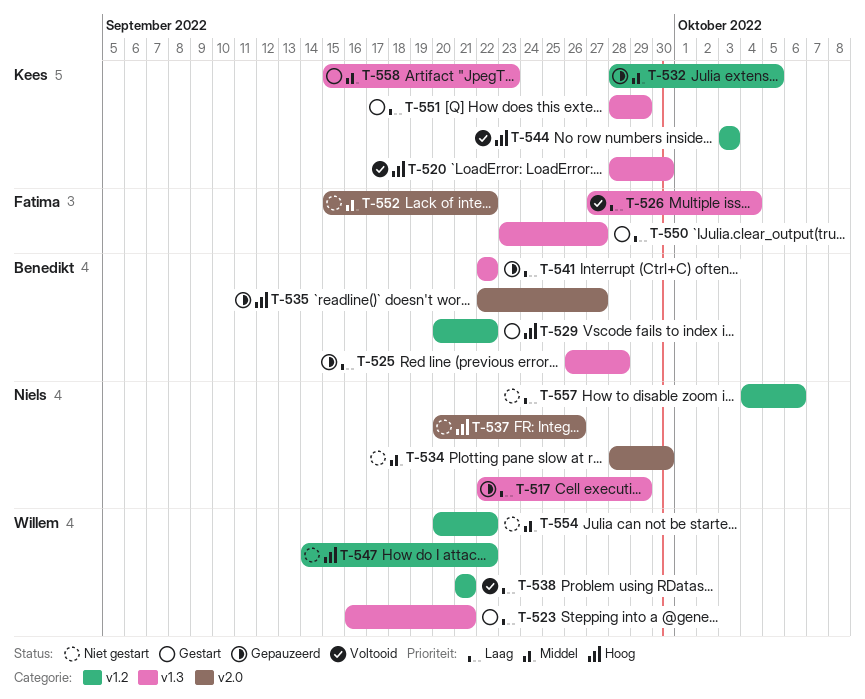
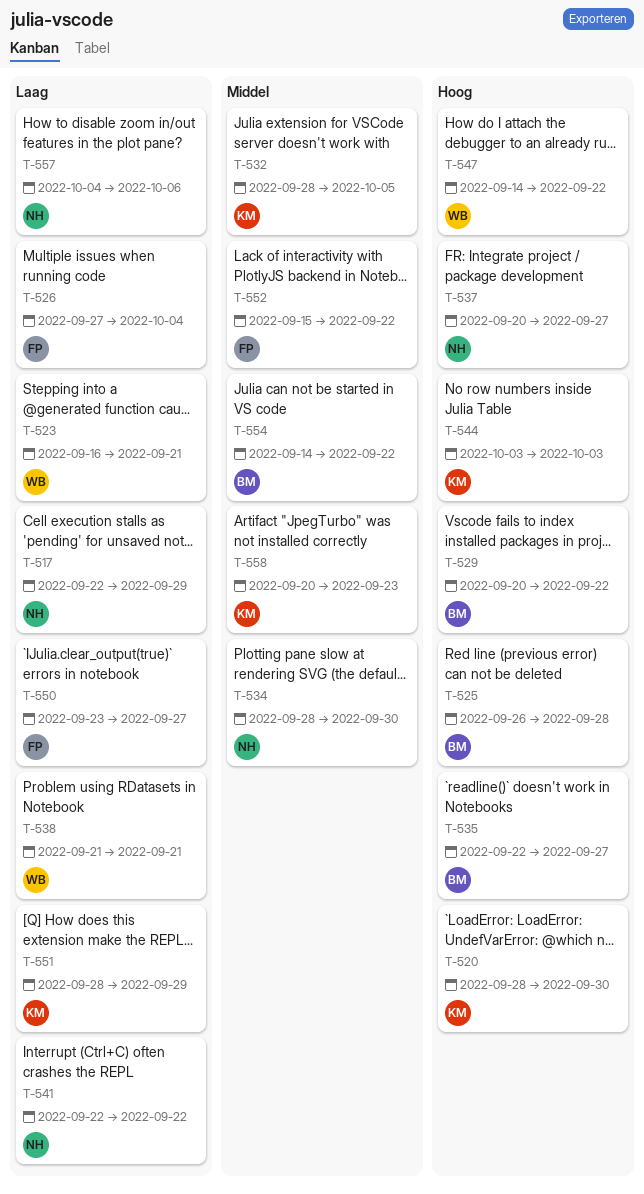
T-525, priority: Laag -> Hoog
T-537, due: Sep 26 -> Sep 27
T-541, owner: Benedikt -> Niels
T-554, owner: Willem -> Benedikt
T-554, start: Sep 20 -> Sep 14
T-558, start: Sep 15 -> Sep 20

